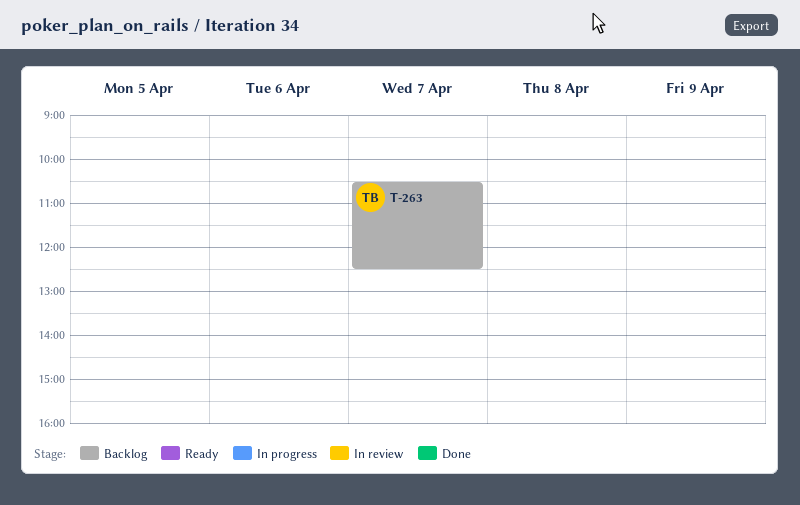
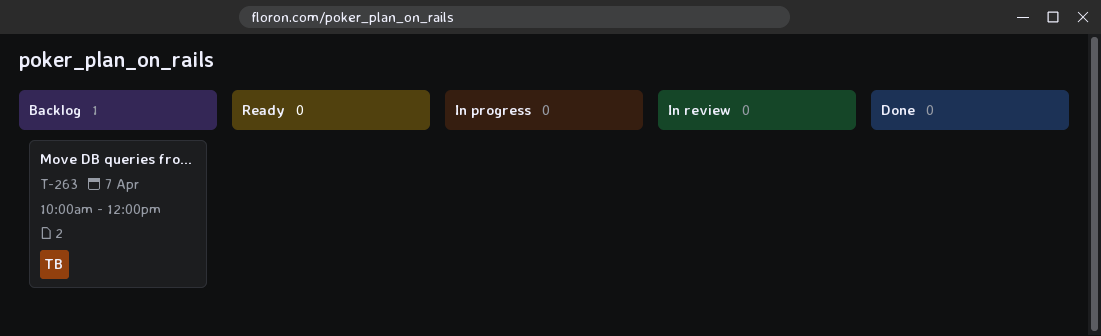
T-263, begins: 10:30 -> 10:00
T-263, ends: 12:30 -> 12:00

